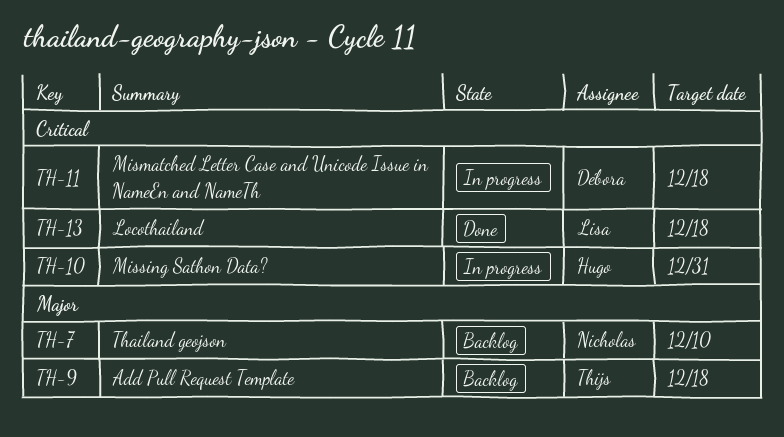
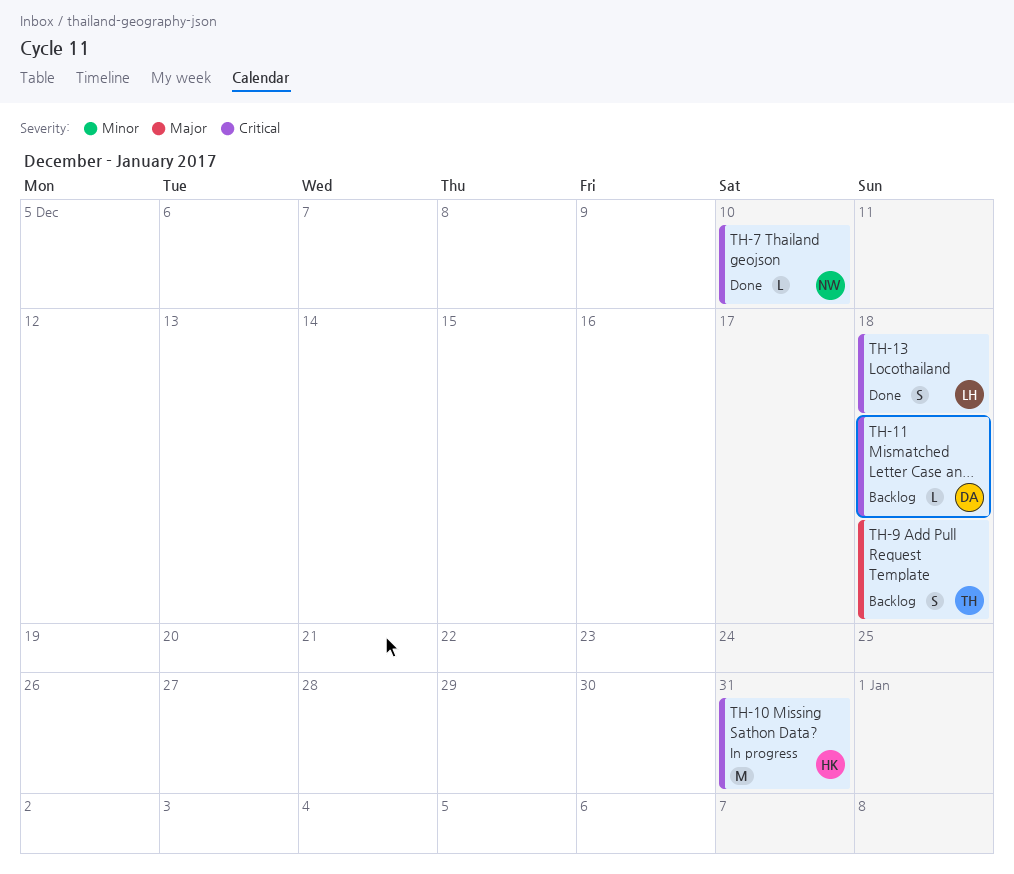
TH-7, status: Backlog -> Done
TH-7, priority: Major -> Critical
TH-11, status: In progress -> Backlog

